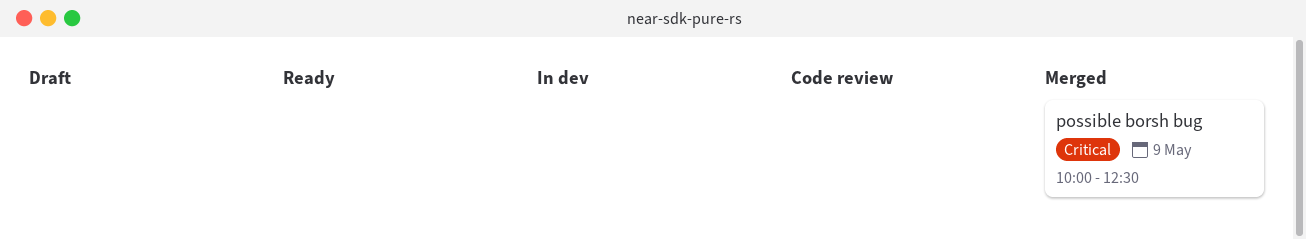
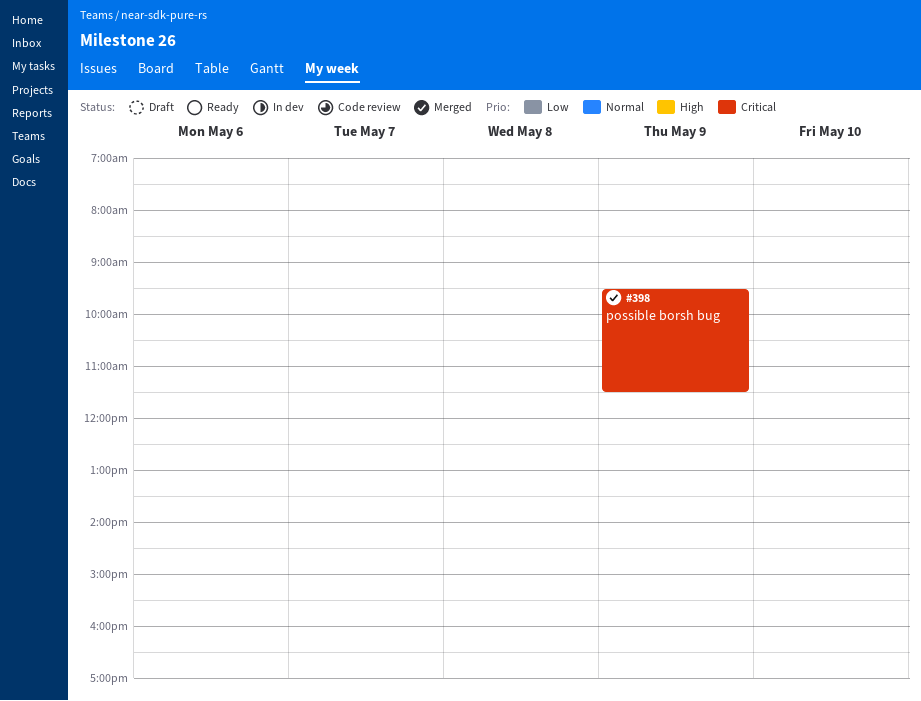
possible borsh bug, begins: 10:00 -> 09:30
possible borsh bug, ends: 12:30 -> 11:30

